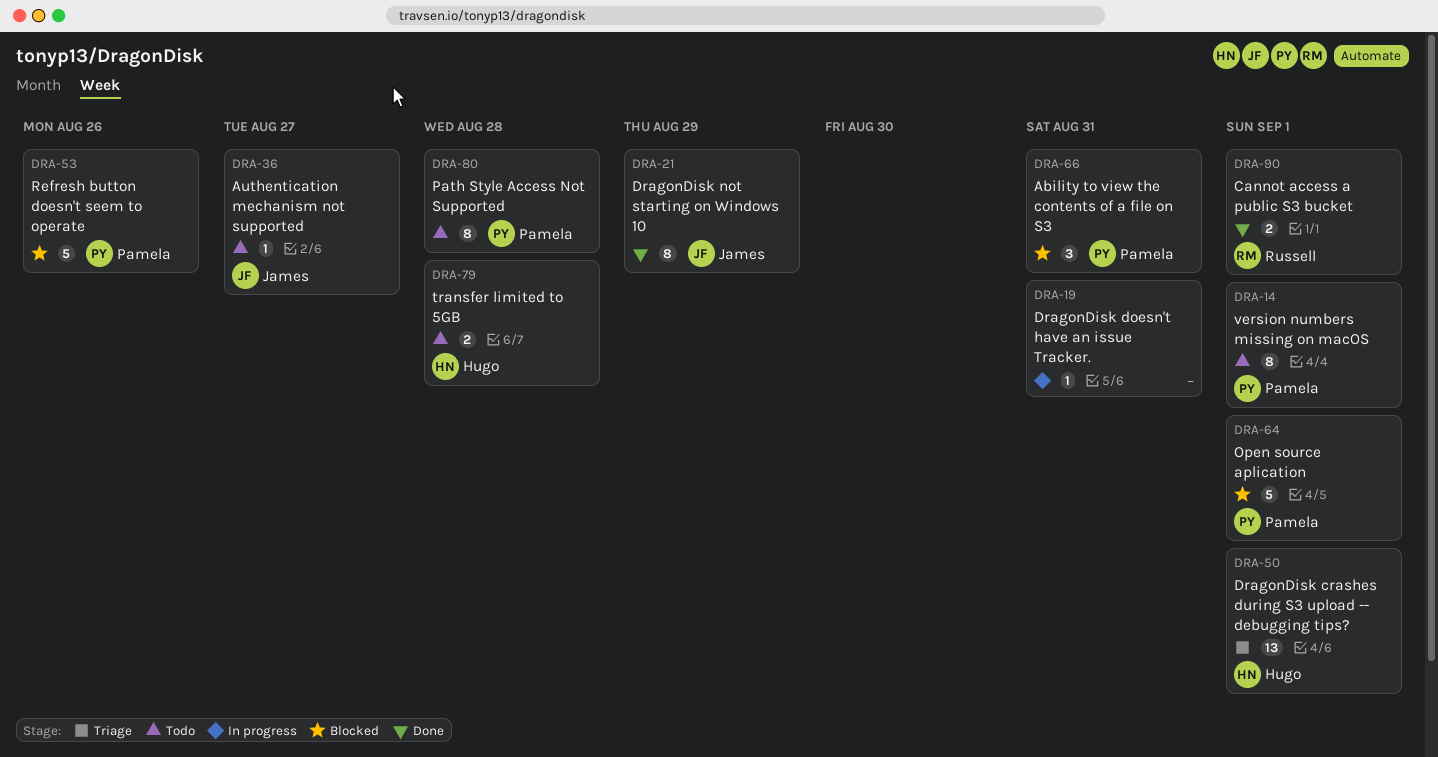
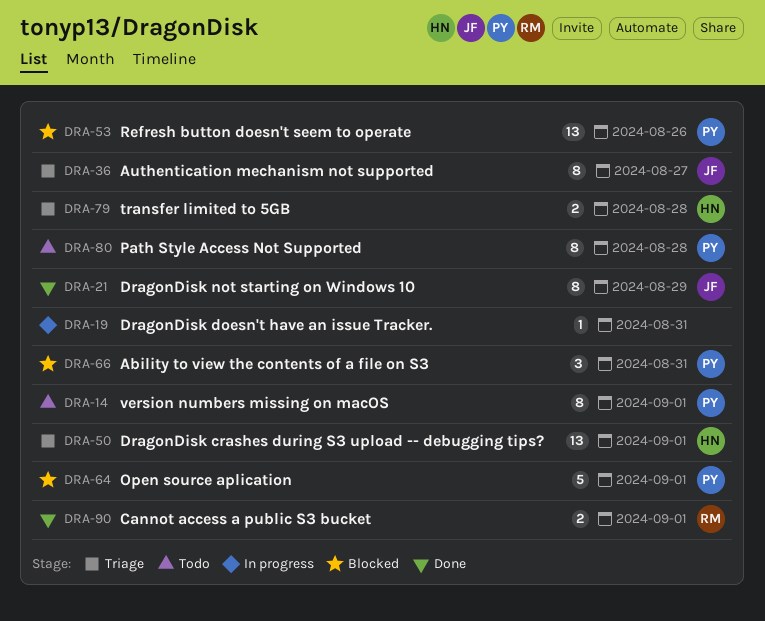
DRA-36, status: Todo -> Triage
DRA-36, estimate: 1 -> 8
DRA-53, estimate: 5 -> 13
DRA-79, status: Todo -> Triage

